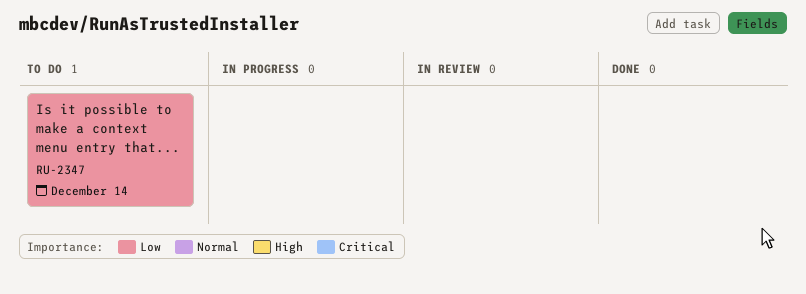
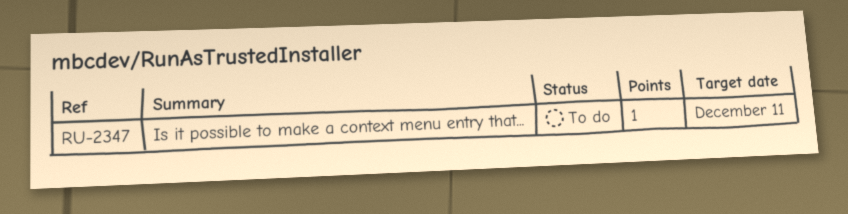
RU-2347, due: Dec 14 -> Dec 11

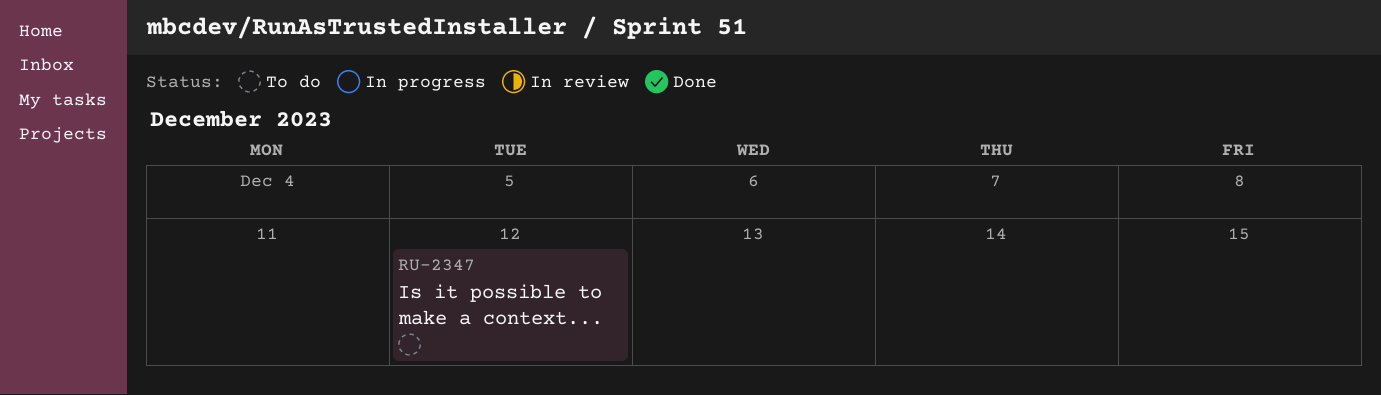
RU-2347, due: Dec 11 -> Dec 12

